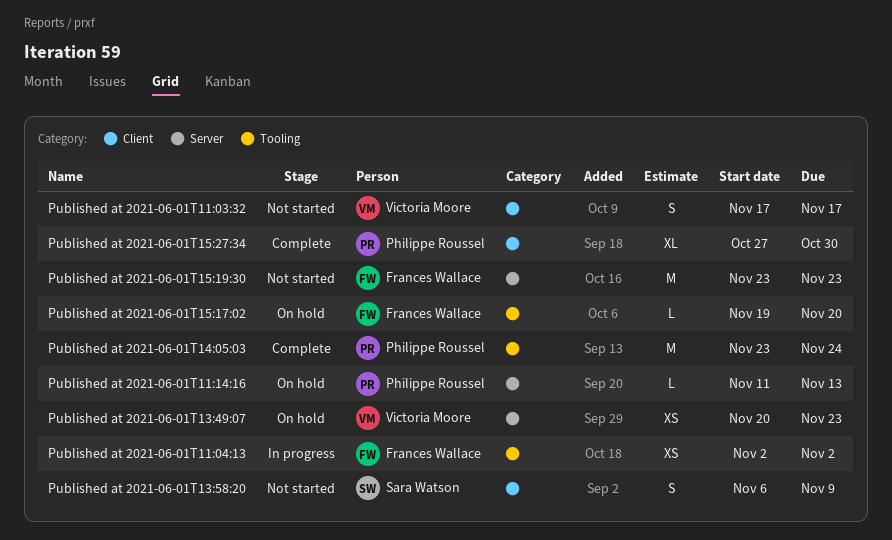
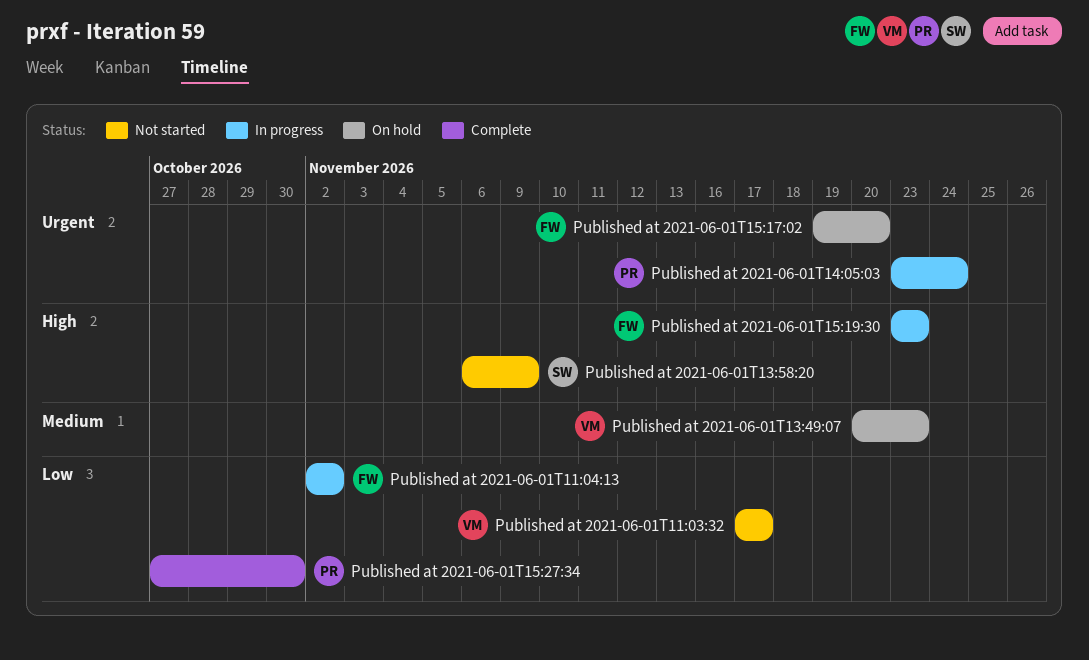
Published at 2021-06-01T11:14:16: present -> none
Published at 2021-06-01T14:05:03, status: Complete -> In progress
Published at 2021-06-01T15:19:30, status: Not started -> In progress

